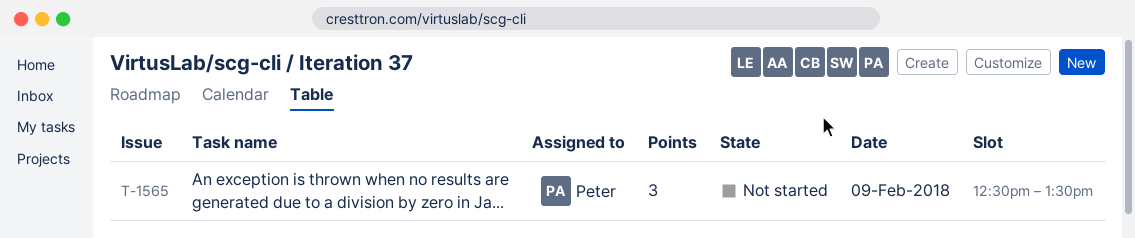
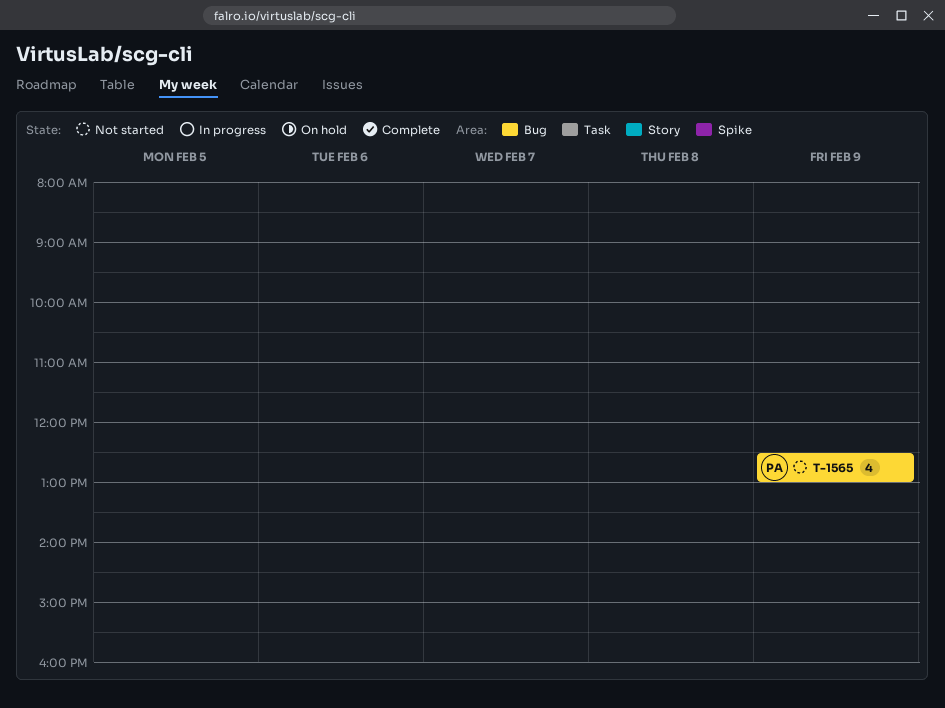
T-1565, estimate: 3 -> 4
T-1565, ends: 13:30 -> 13:00

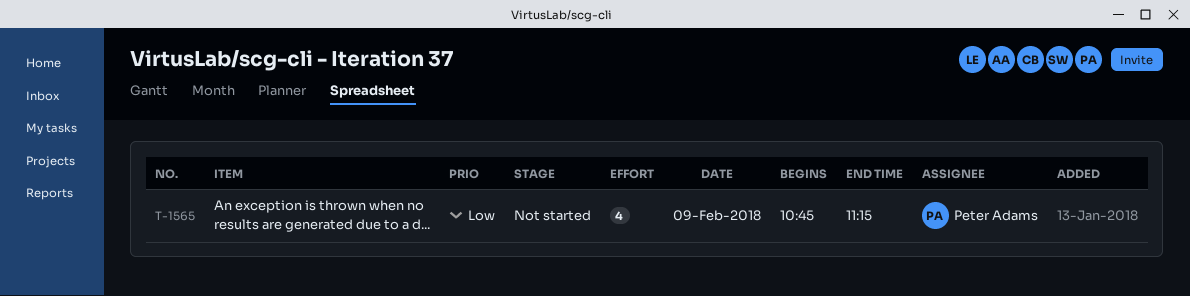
T-1565, begins: 12:30 -> 10:45
T-1565, ends: 13:00 -> 11:15

